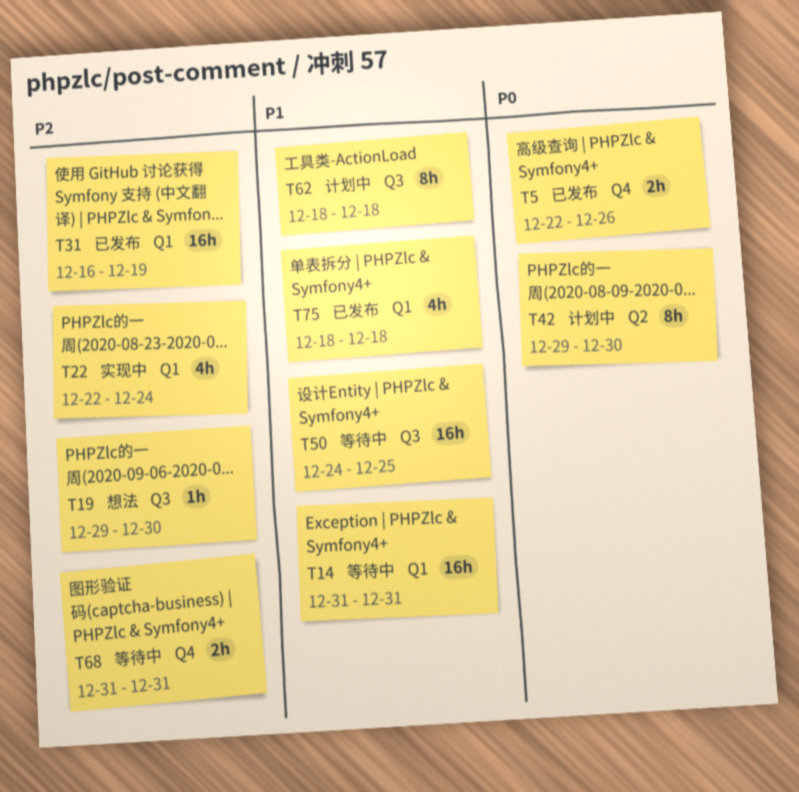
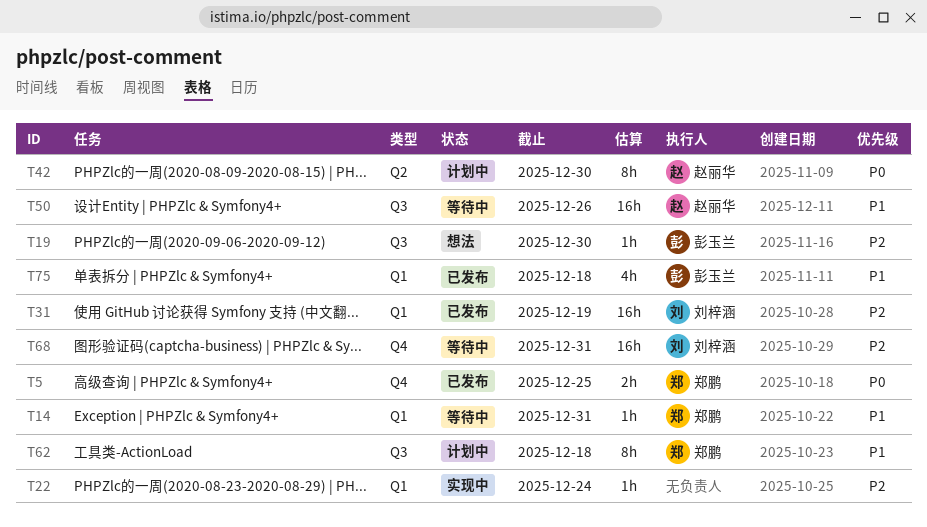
T5, due: Dec 26 -> Dec 25
T14, estimate: 16h -> 1h
T22, estimate: 4h -> 1h
T50, due: Dec 25 -> Dec 26
T68, estimate: 2h -> 16h

